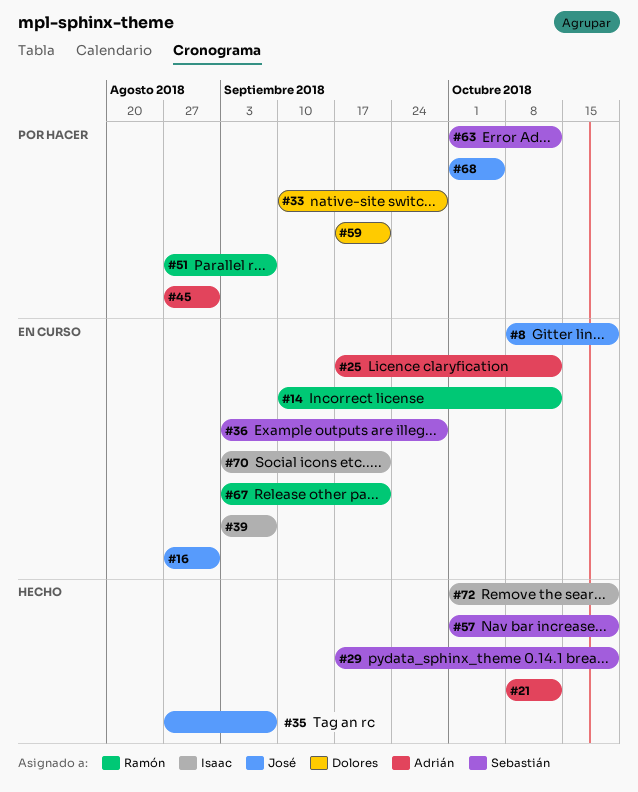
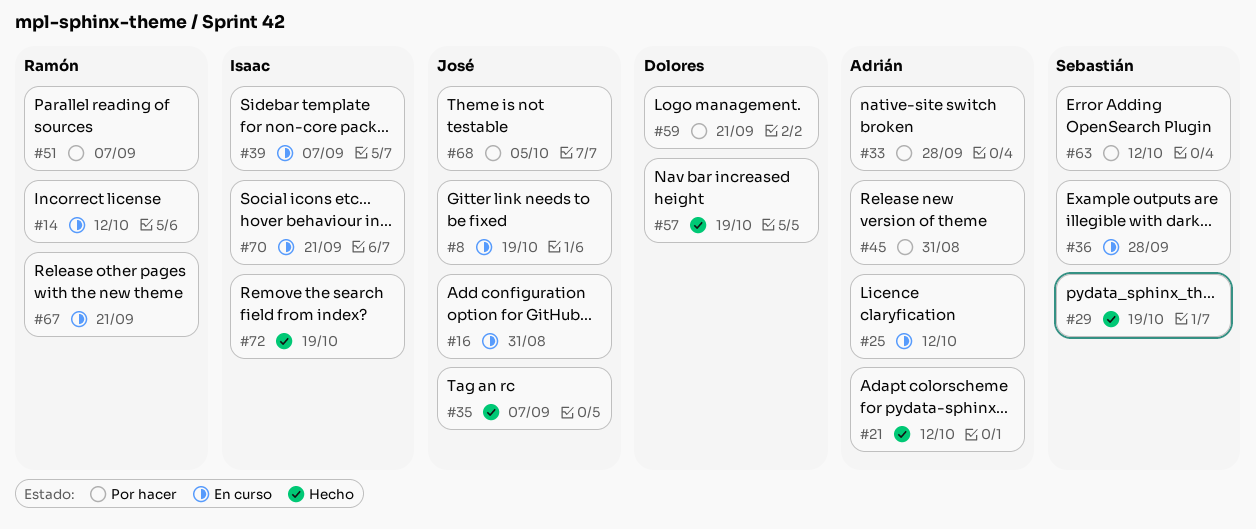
#33, owner: Dolores -> Adrián
#57, owner: Sebastián -> Dolores

